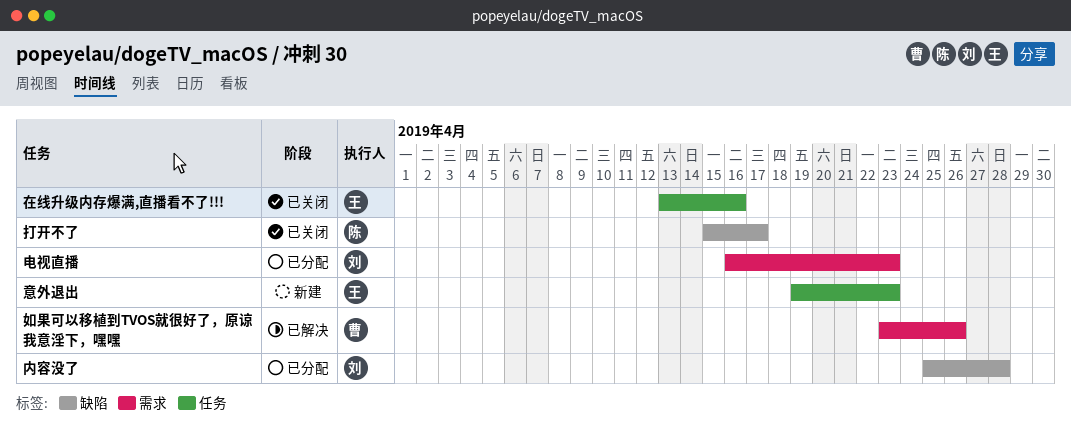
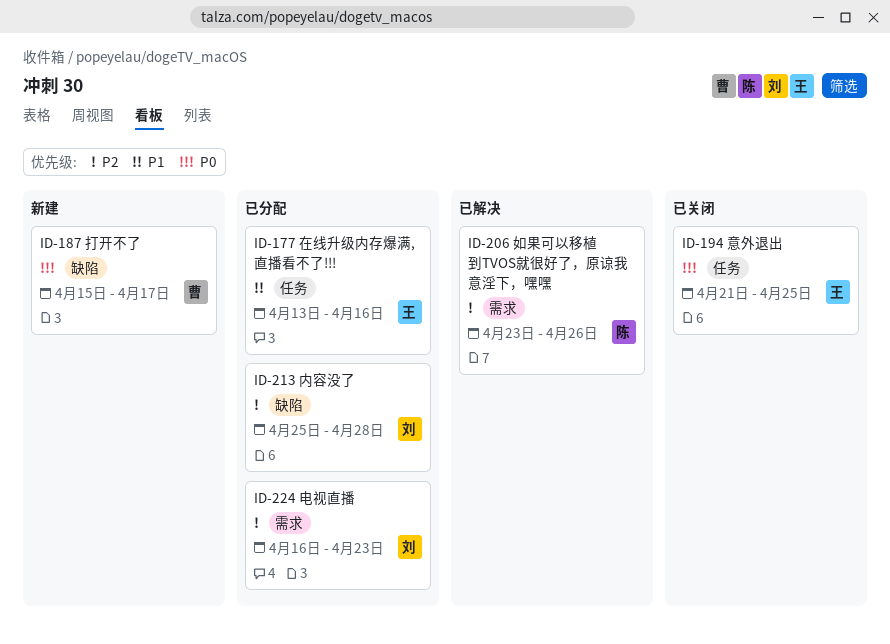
在线升级内存爆满,直播看不了!!!, status: 已关闭 -> 已分配
如果可以移植到TVOS就很好了，原谅我意淫下，嘿嘿, owner: 曹 -> 陈
意外退出, status: 新建 -> 已关闭
意外退出, start: Apr 19 -> Apr 21
意外退出, due: Apr 23 -> Apr 25
打开不了, status: 已关闭 -> 新建
打开不了, owner: 陈 -> 曹

